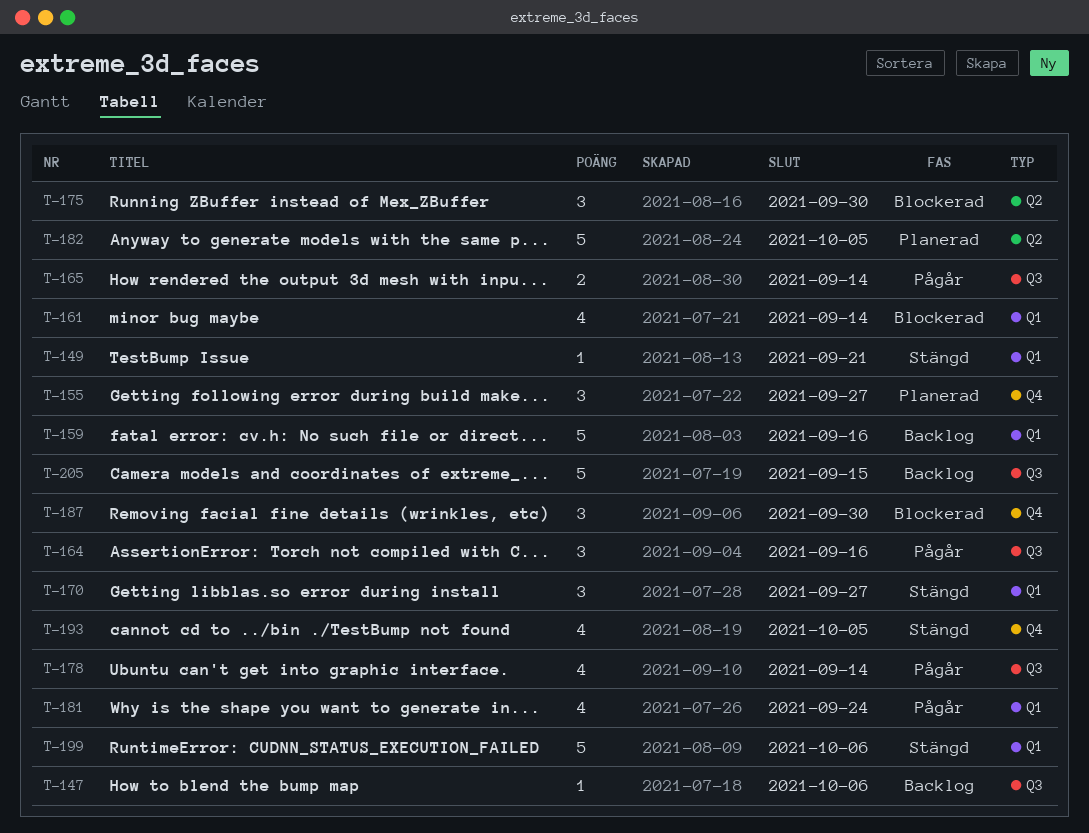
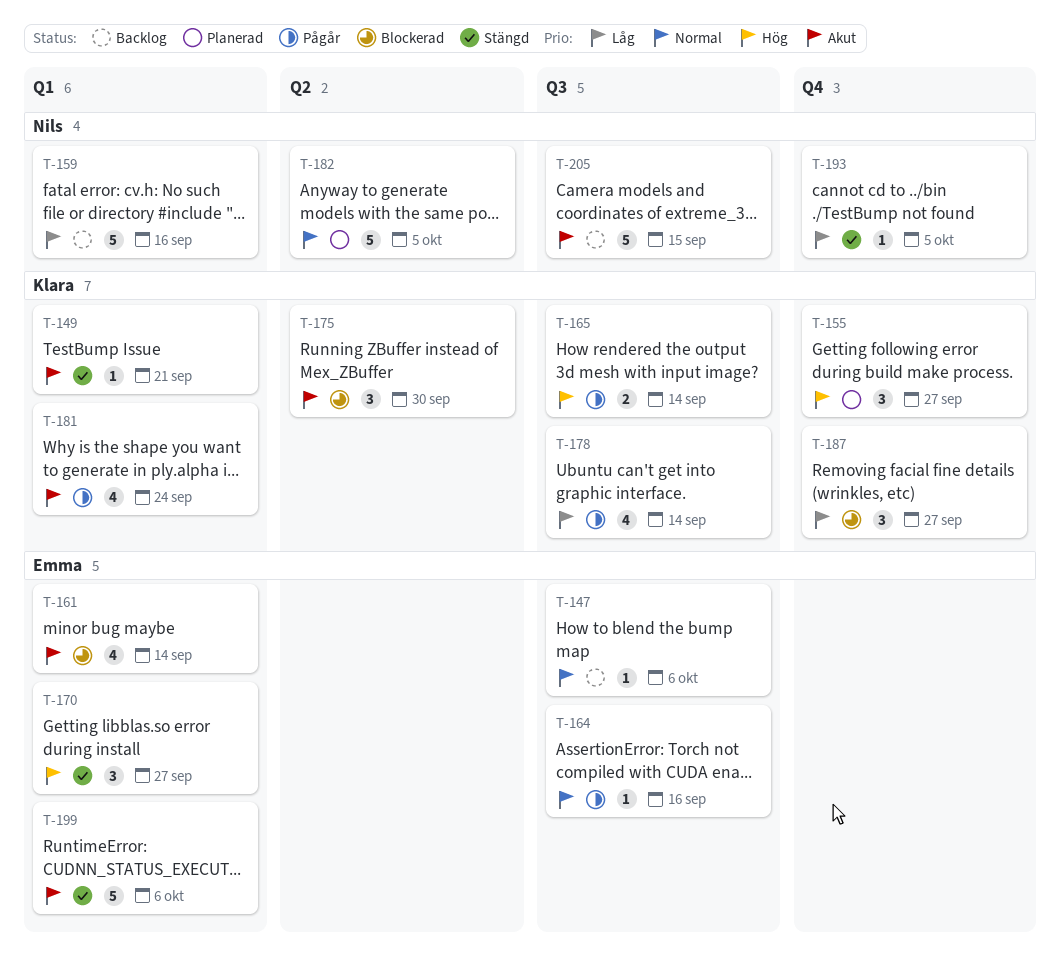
T-164, estimate: 3 -> 1
T-187, due: Sep 30 -> Sep 27
T-193, estimate: 4 -> 1

